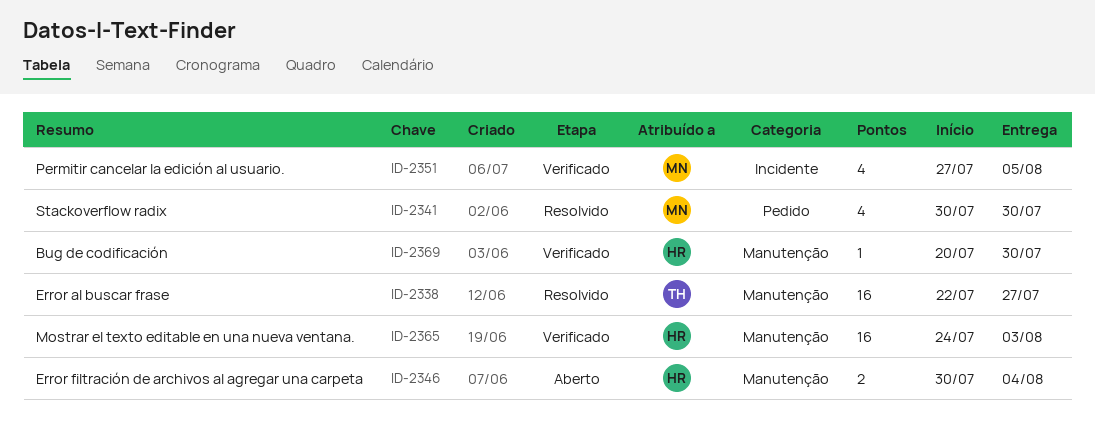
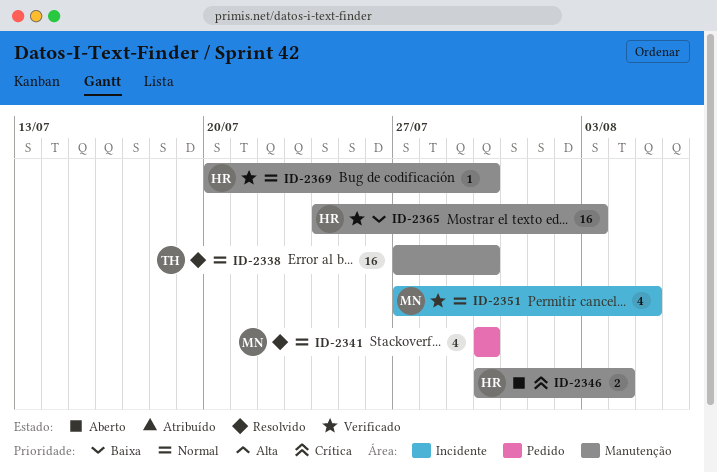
ID-2338, start: Jul 22 -> Jul 27
ID-2338, due: Jul 27 -> Jul 30

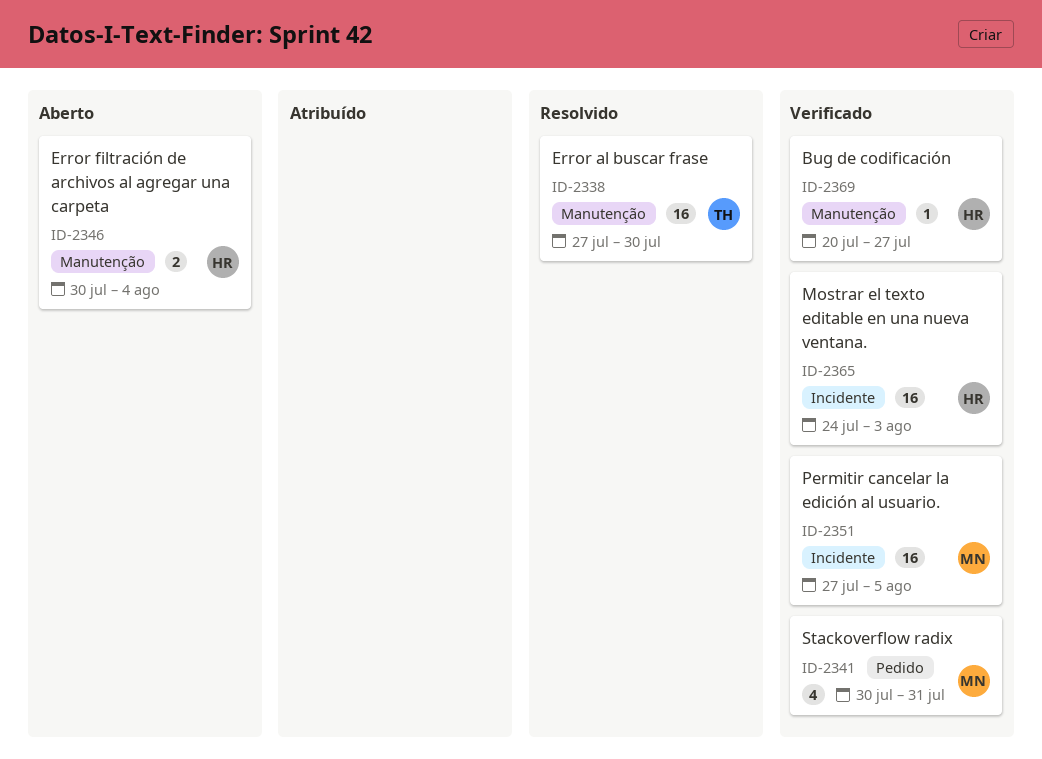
ID-2341, status: Resolvido -> Verificado
ID-2341, due: Jul 30 -> Jul 31
ID-2351, estimate: 4 -> 16
ID-2365, label: Manutenção -> Incidente
ID-2369, due: Jul 30 -> Jul 27

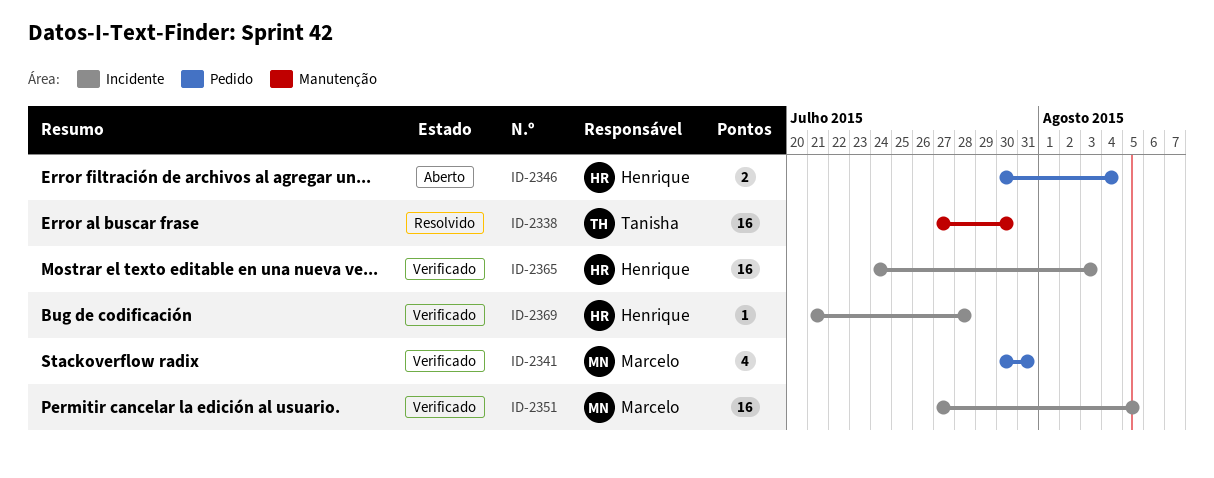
ID-2346, label: Manutenção -> Pedido
ID-2369, label: Manutenção -> Incidente
ID-2369, start: Jul 20 -> Jul 21
ID-2369, due: Jul 27 -> Jul 28

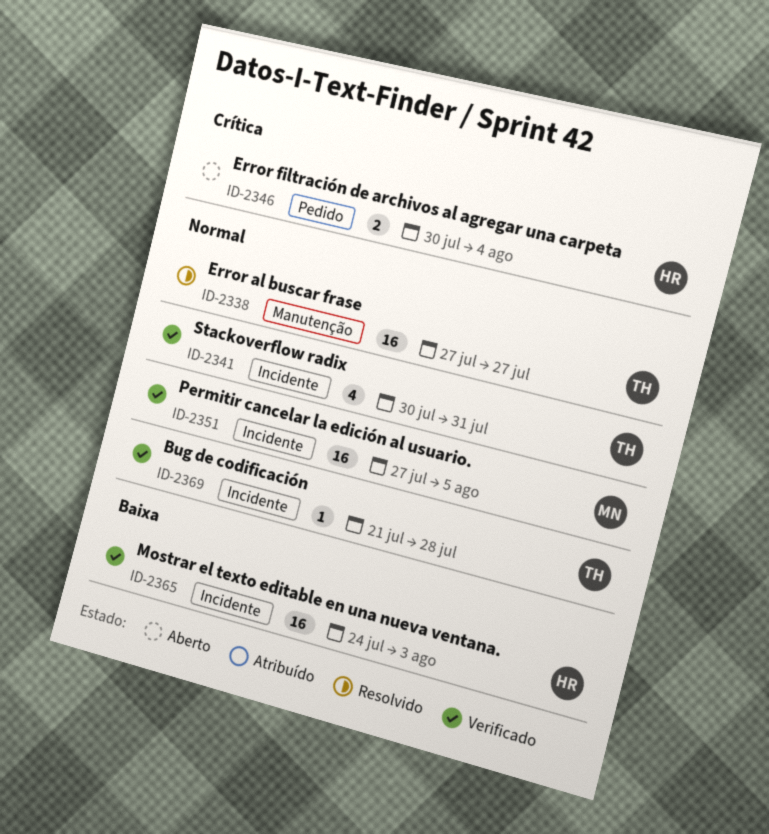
ID-2338, due: Jul 30 -> Jul 27
ID-2341, owner: Marcelo -> Tanisha
ID-2341, label: Pedido -> Incidente
ID-2369, owner: Henrique -> Tanisha

